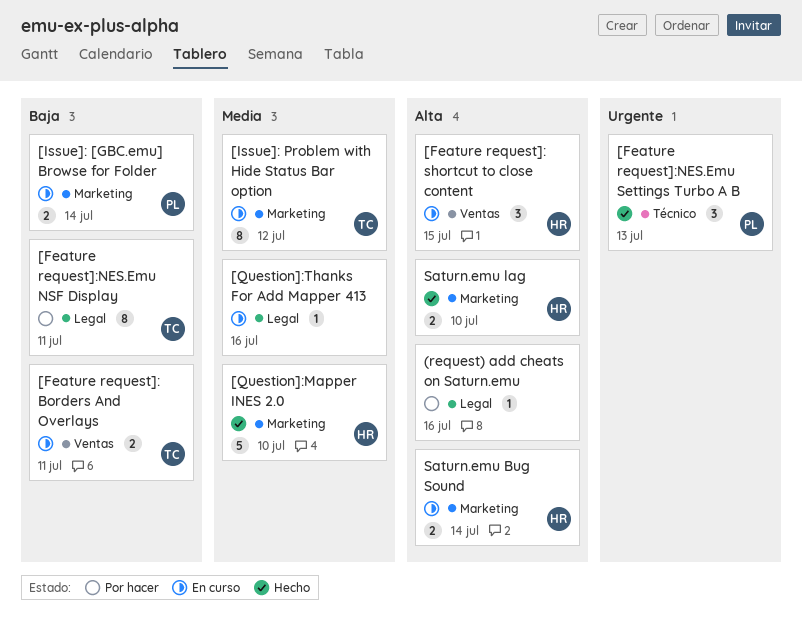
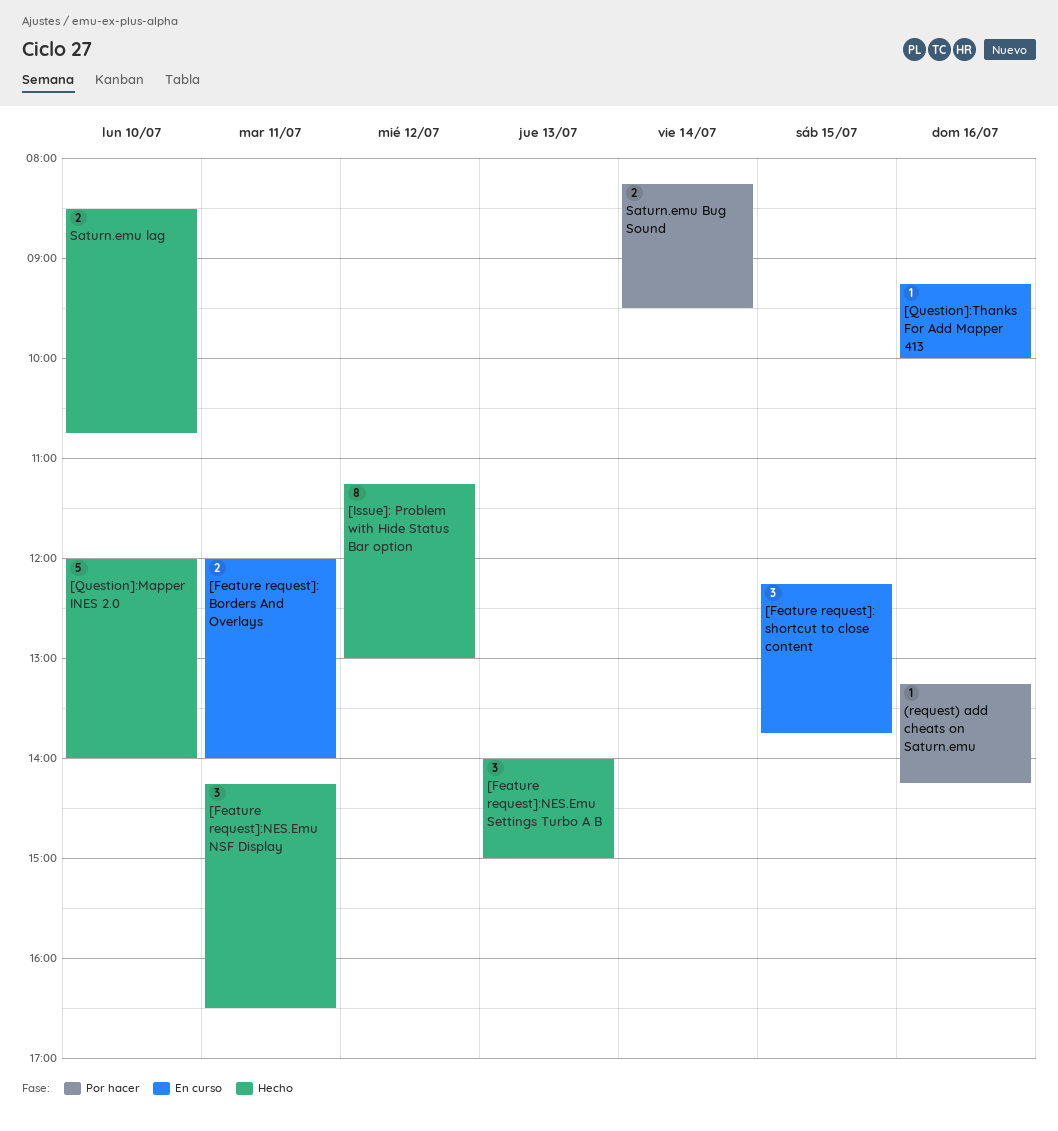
[Feature request]:NES.Emu NSF Display, status: Por hacer -> Hecho
[Feature request]:NES.Emu NSF Display, estimate: 8 -> 3
[Issue]: [GBC.emu] Browse for Folder: present -> none
[Issue]: Problem with Hide Status Bar option, status: En curso -> Hecho
Saturn.emu Bug Sound, status: En curso -> Por hacer

